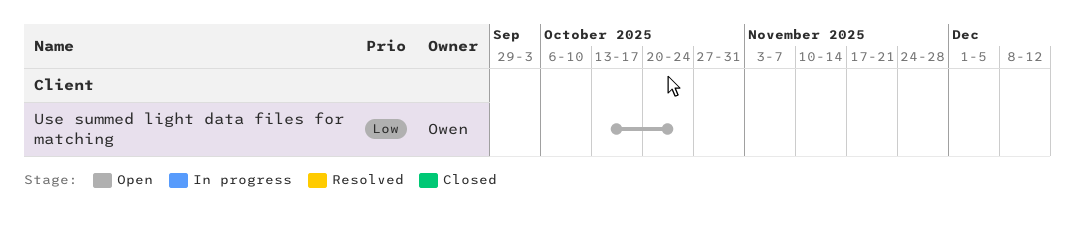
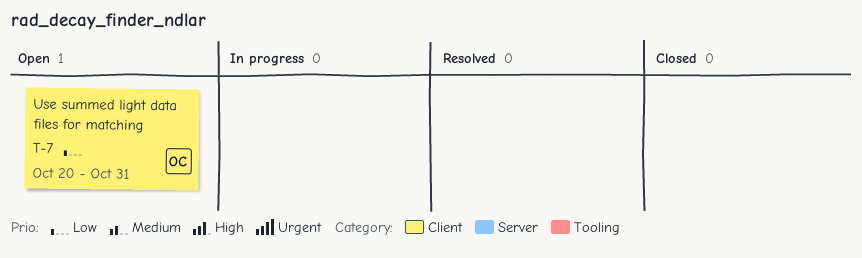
Use summed light data files for matching, start: Oct 13 -> Oct 20
Use summed light data files for matching, due: Oct 24 -> Oct 31

